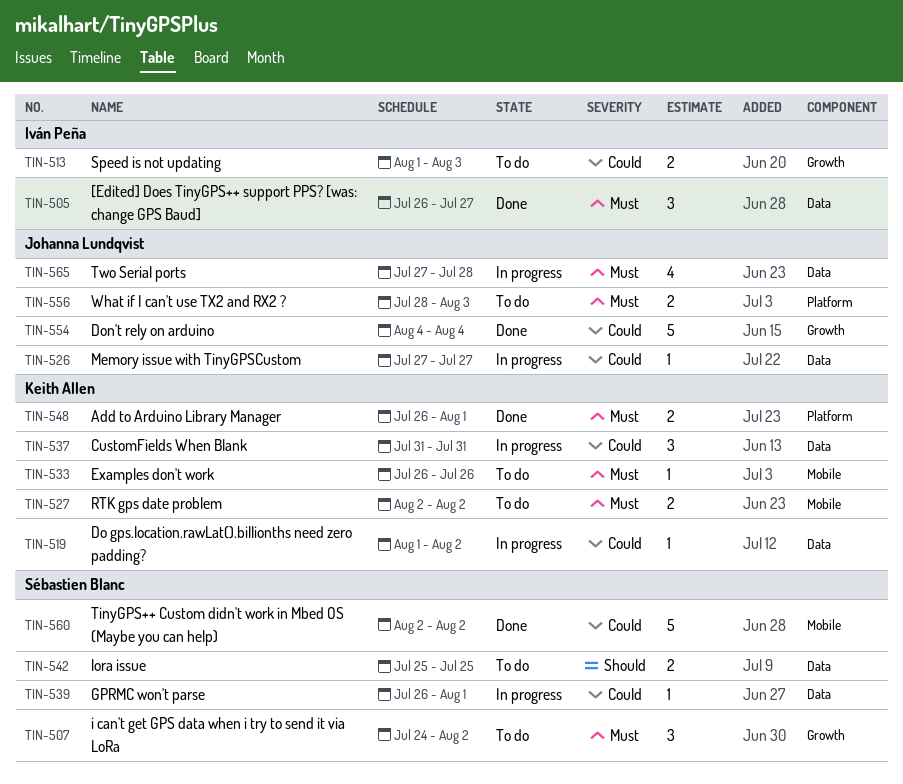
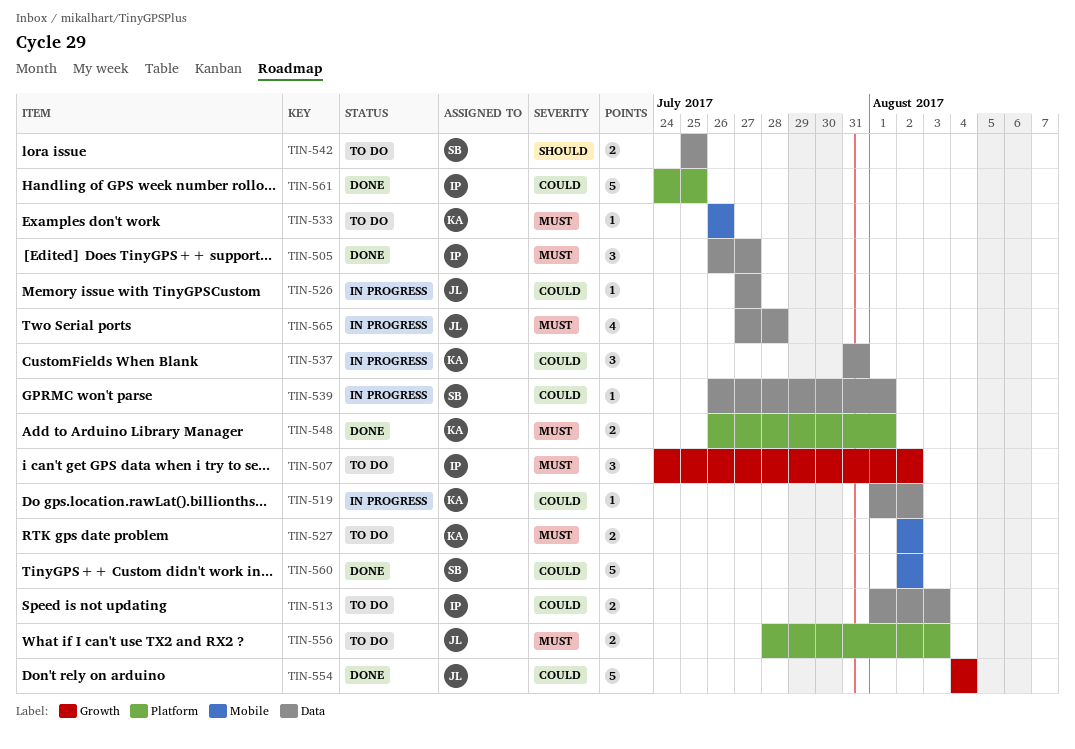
TIN-507, owner: Sébastien Blanc -> Iván Peña
TIN-513, label: Growth -> Data
TIN-561: none -> present

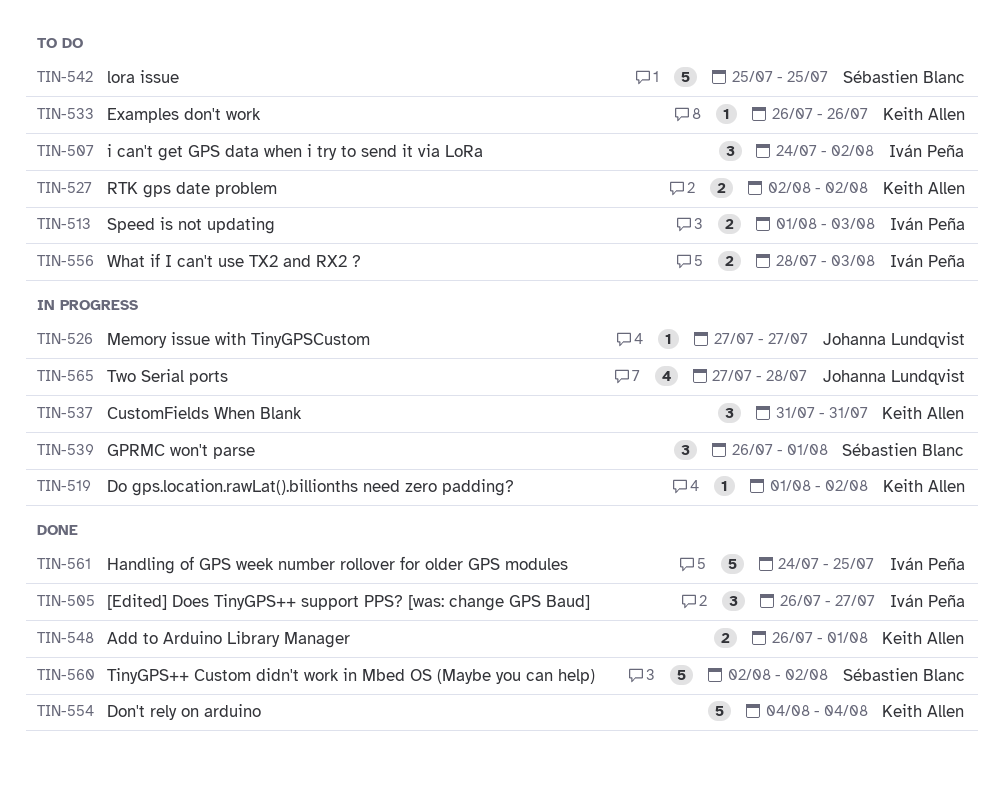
TIN-539, estimate: 1 -> 3
TIN-542, estimate: 2 -> 5
TIN-554, owner: Johanna Lundqvist -> Keith Allen
TIN-556, owner: Johanna Lundqvist -> Iván Peña

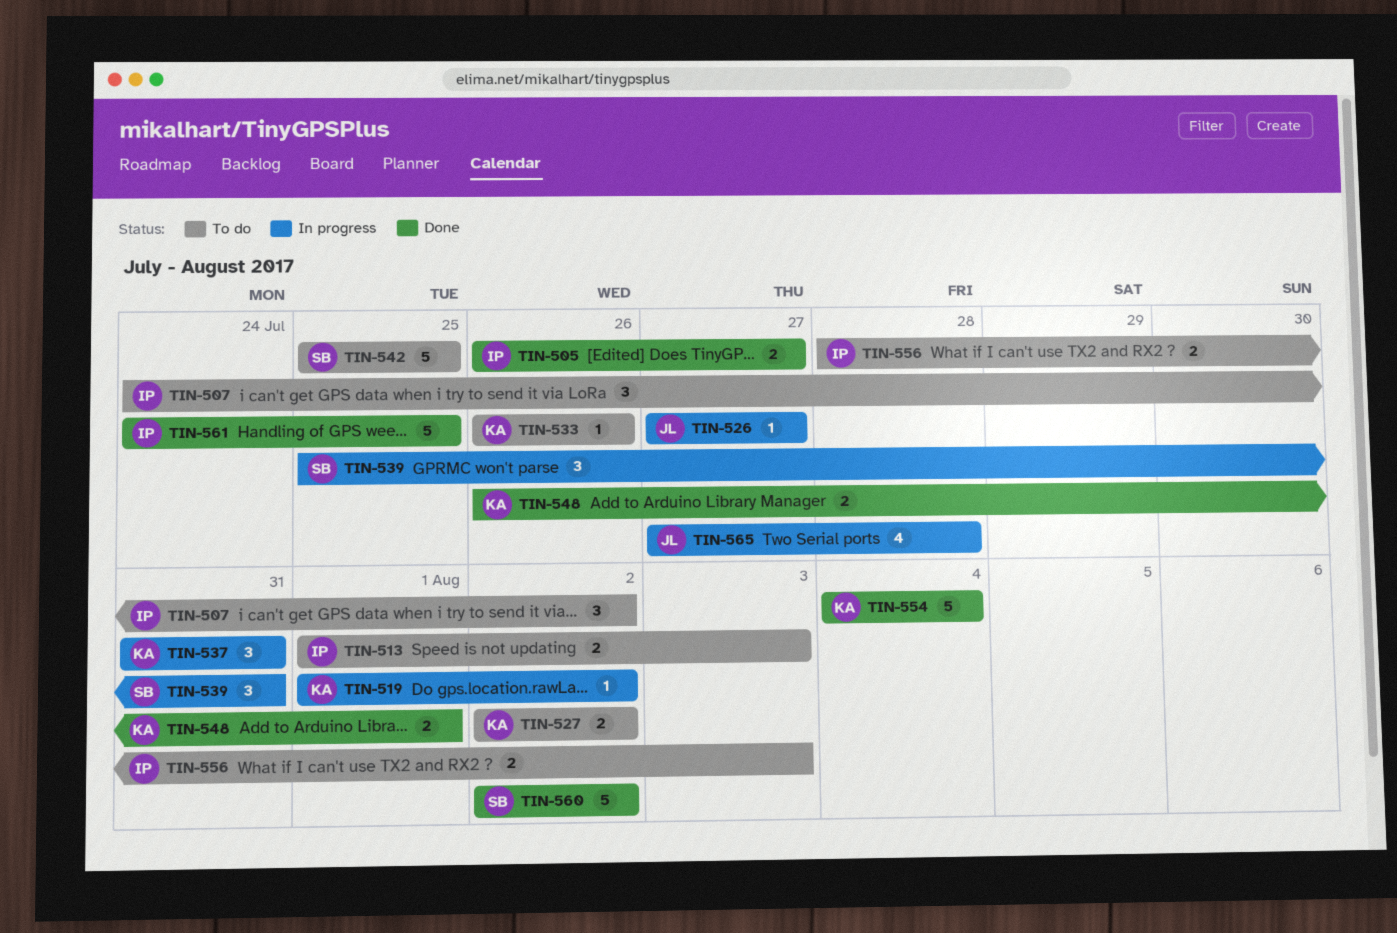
TIN-505, estimate: 3 -> 2
TIN-539, start: Jul 26 -> Jul 25
TIN-539, due: Aug 1 -> Jul 31

